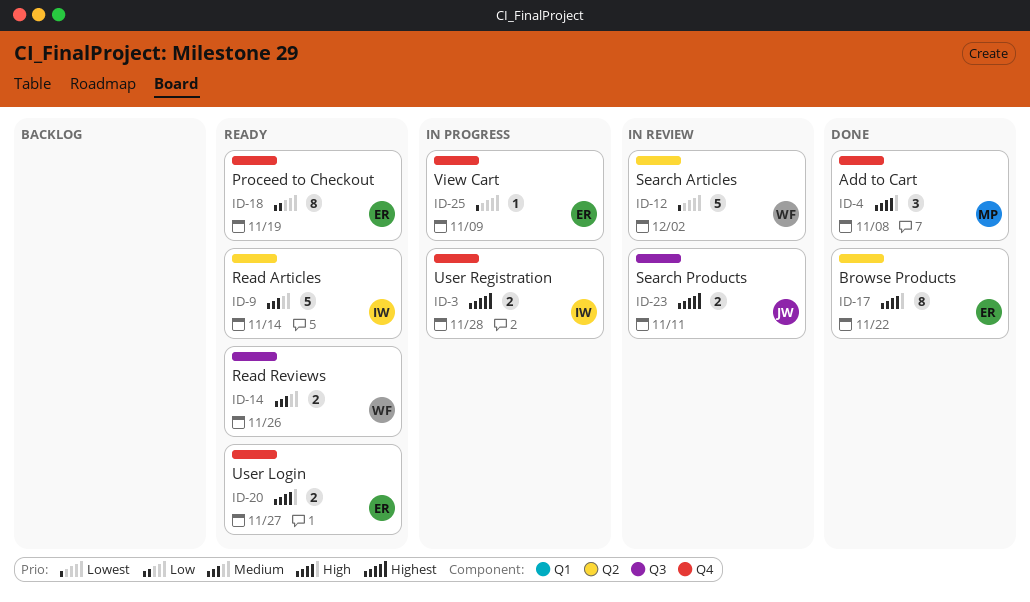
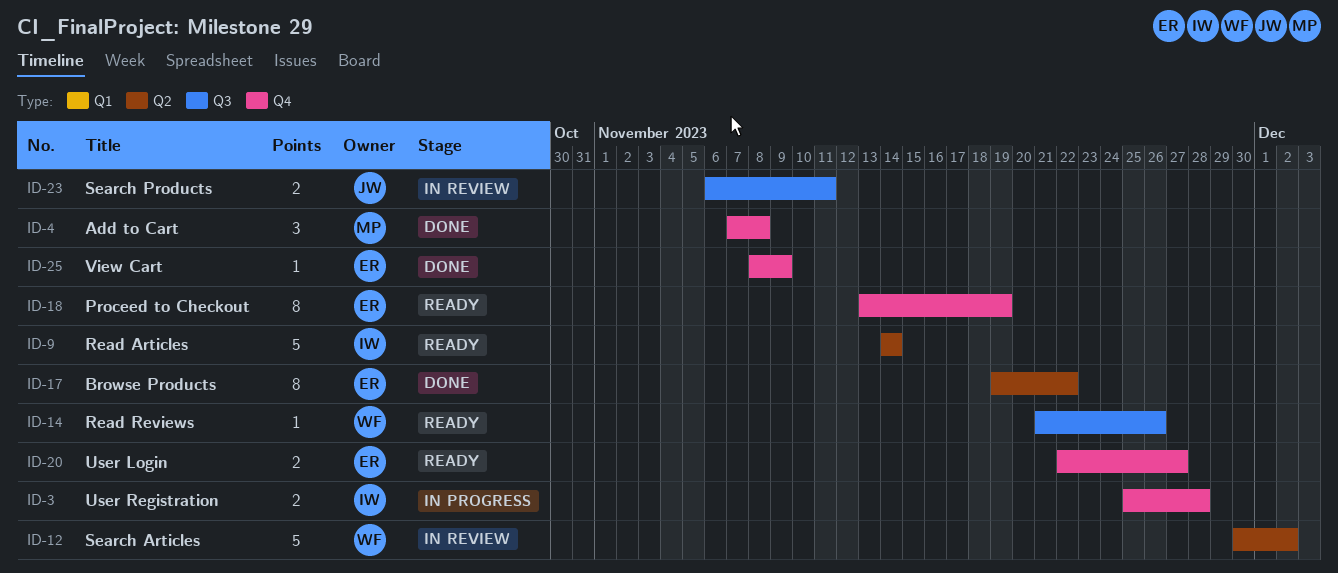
ID-14, estimate: 2 -> 1
ID-25, status: In progress -> Done

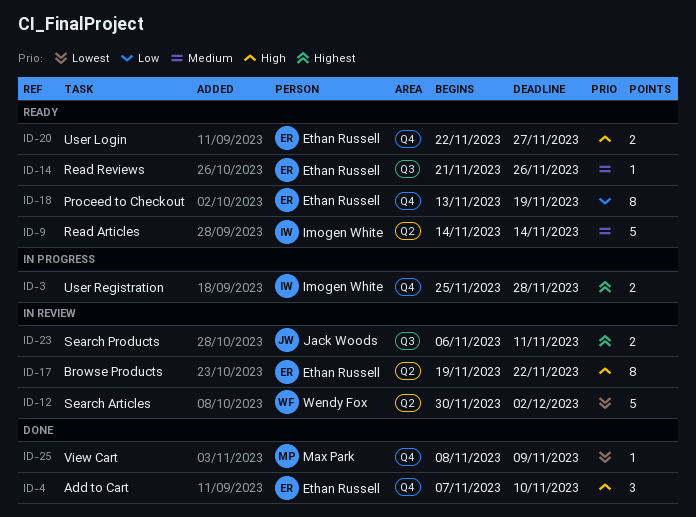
ID-4, owner: Max Park -> Ethan Russell
ID-4, due: Nov 8 -> Nov 10
ID-14, owner: Wendy Fox -> Ethan Russell
ID-17, status: Done -> In review
ID-25, owner: Ethan Russell -> Max Park

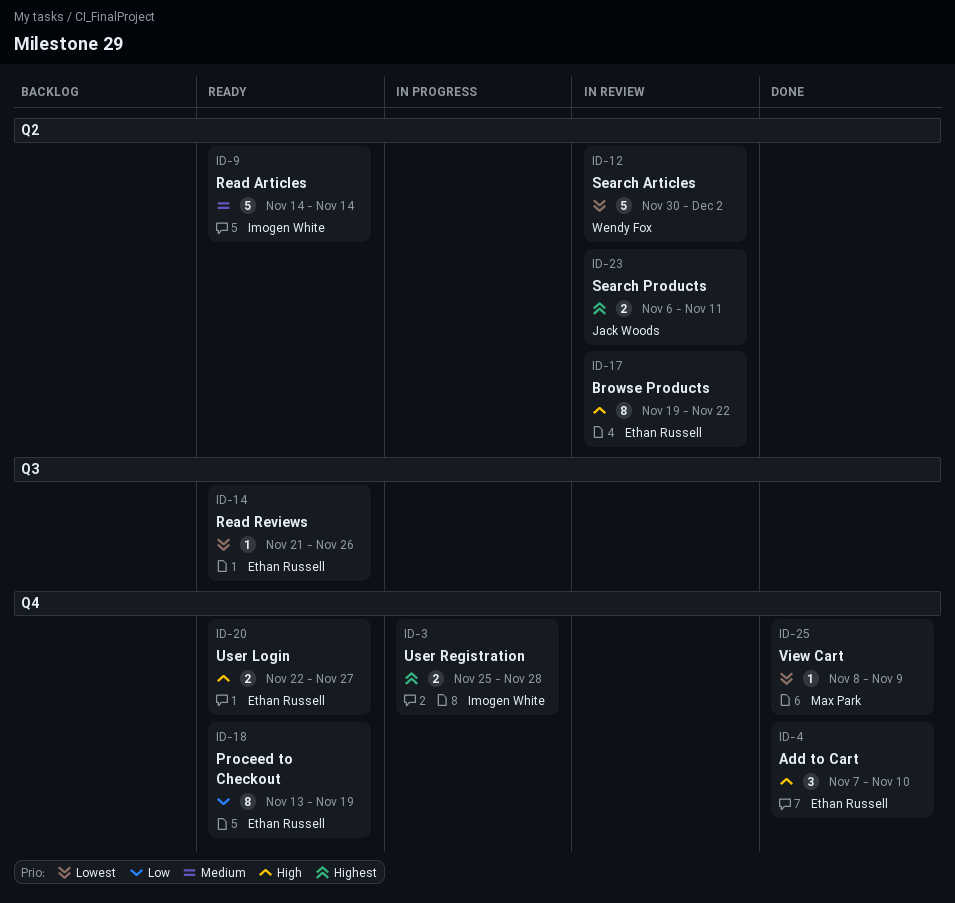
ID-14, priority: Medium -> Lowest
ID-23, label: Q3 -> Q2

